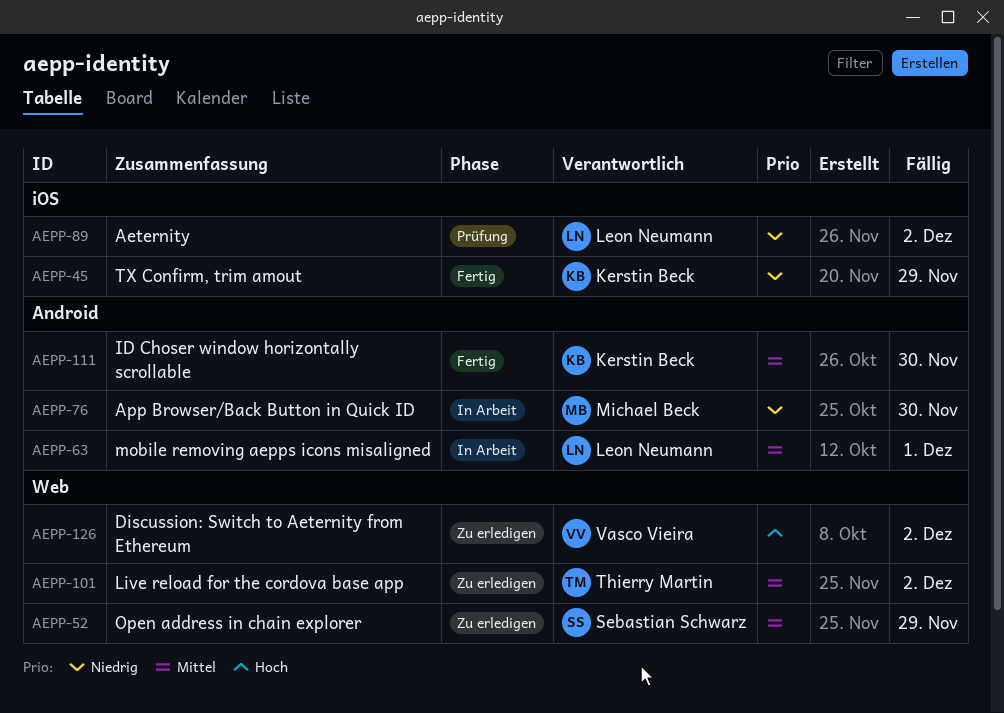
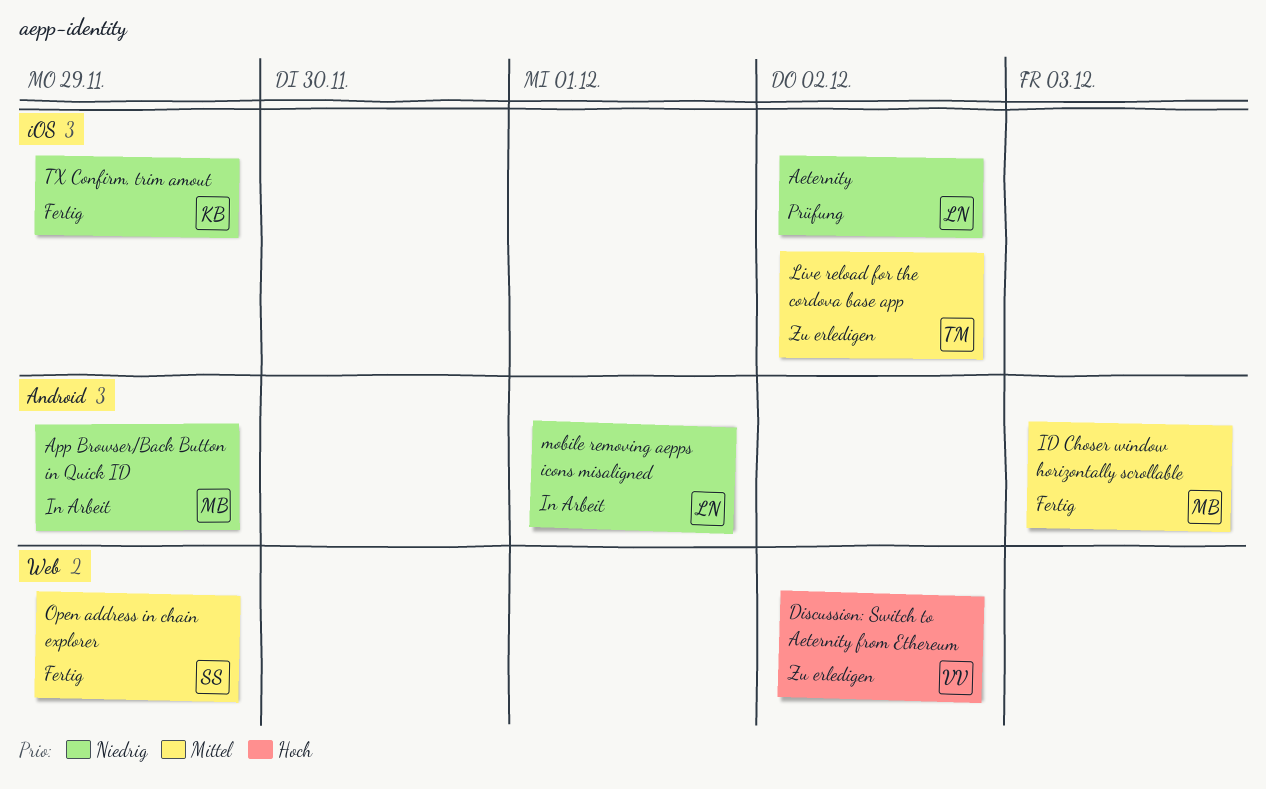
App Browser/Back Button in Quick ID, due: Nov 30 -> Nov 29
ID Choser window horizontally scrollable, owner: Kerstin Beck -> Michael Beck
ID Choser window horizontally scrollable, due: Nov 30 -> Dec 3
Live reload for the cordova base app, label: Web -> iOS
mobile removing aepps icons misaligned, priority: Mittel -> Niedrig
Open address in chain explorer, status: Zu erledigen -> Fertig

